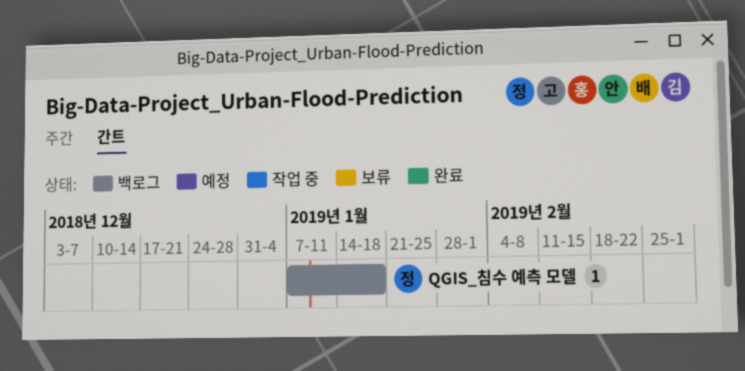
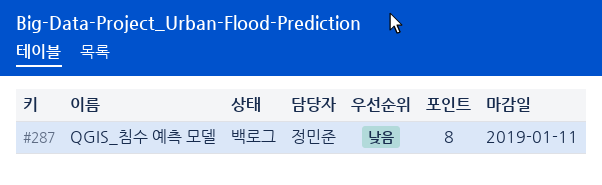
QGIS_침수 예측 모델, estimate: 1 -> 8
QGIS_침수 예측 모델, due: Jan 18 -> Jan 11

